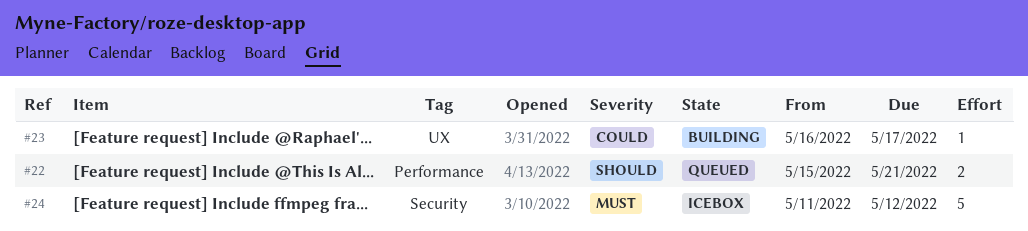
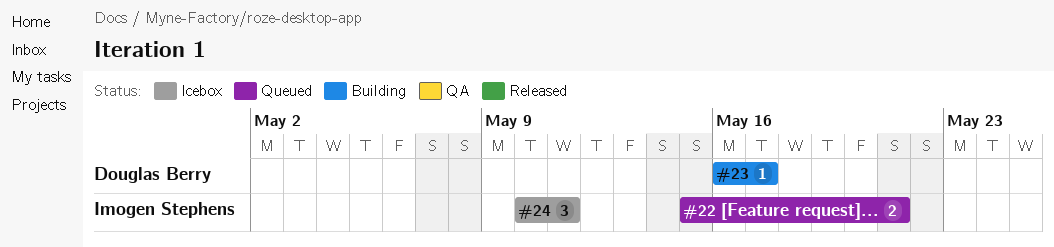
#24, estimate: 5 -> 3
#24, start: May 11 -> May 10
#24, due: May 12 -> May 11

